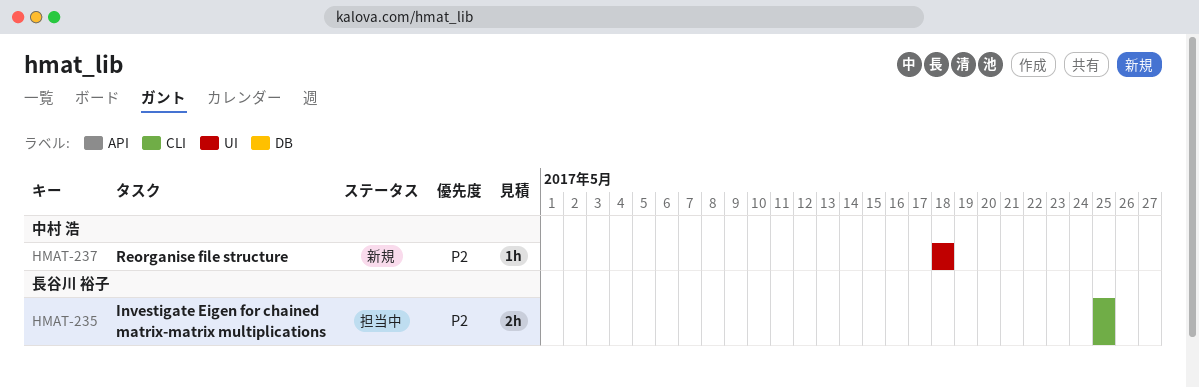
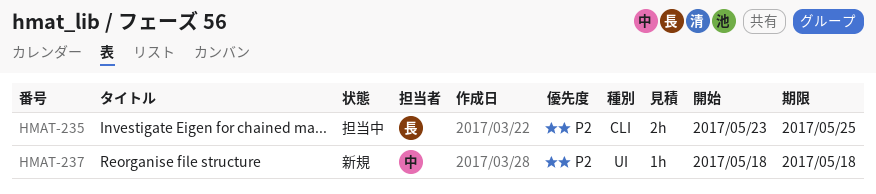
HMAT-235, start: May 25 -> May 23

